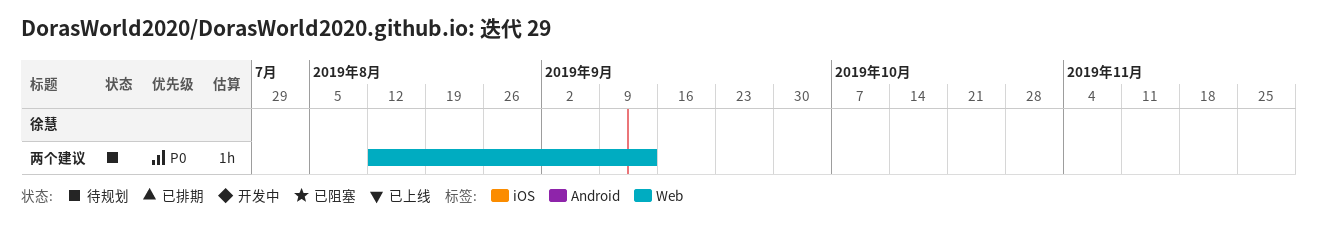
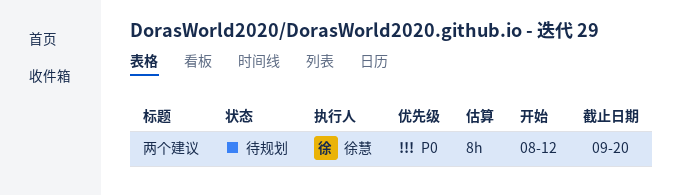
两个建议, estimate: 1h -> 8h
两个建议, due: Sep 13 -> Sep 20

